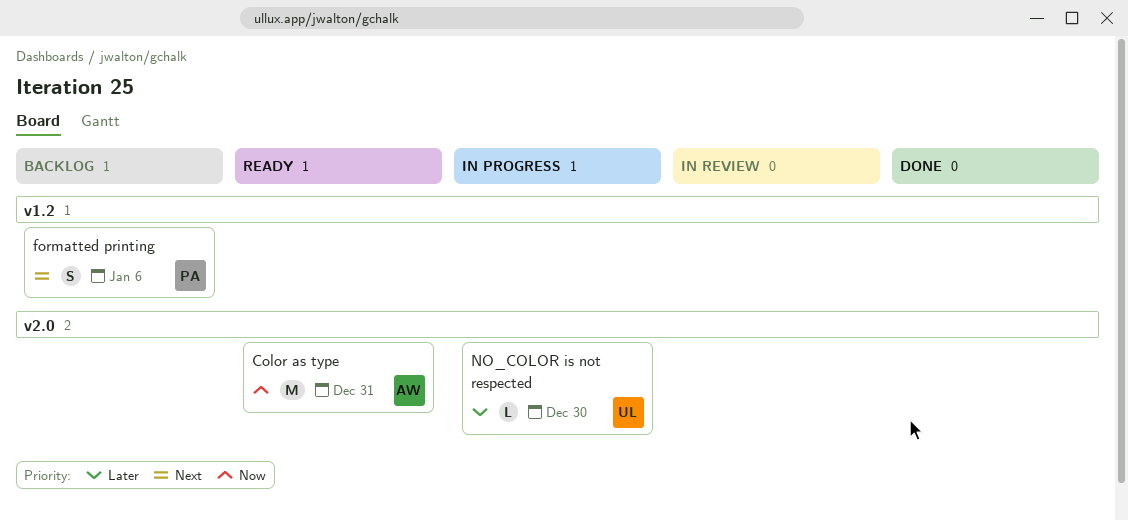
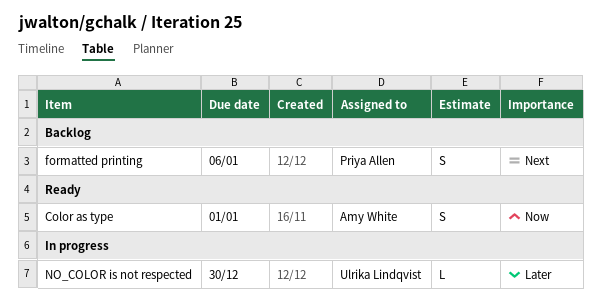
Color as type, estimate: M -> S
Color as type, due: Dec 31 -> Jan 1

